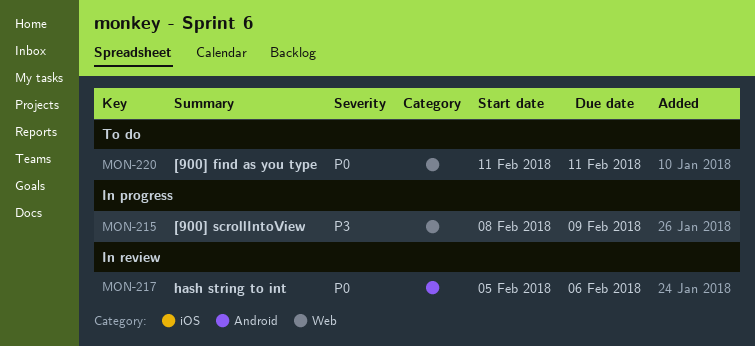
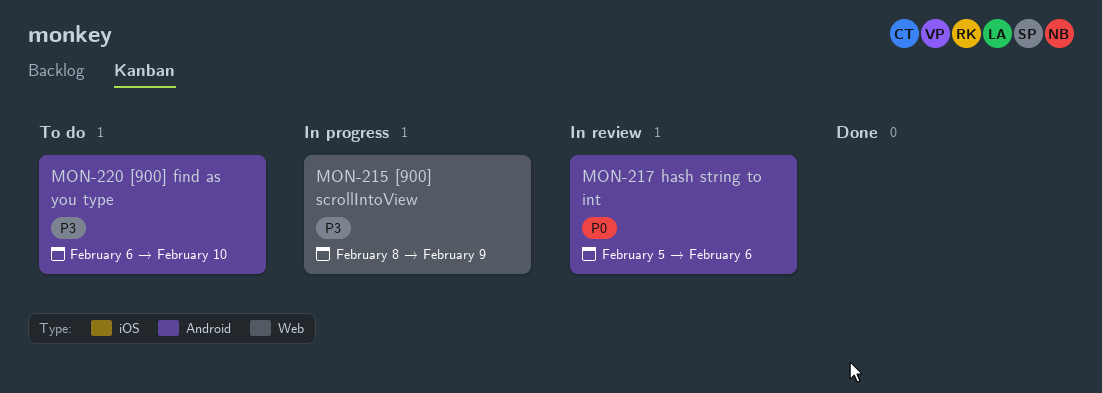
MON-220, priority: P0 -> P3
MON-220, label: Web -> Android
MON-220, start: Feb 11 -> Feb 6
MON-220, due: Feb 11 -> Feb 10

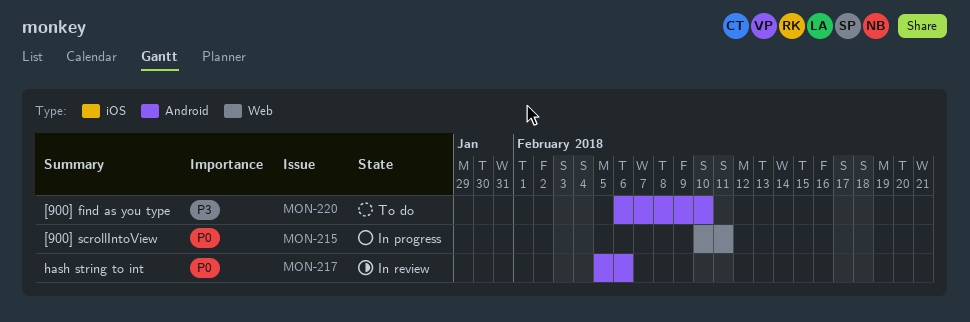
MON-215, priority: P3 -> P0
MON-215, start: Feb 8 -> Feb 10
MON-215, due: Feb 9 -> Feb 11

